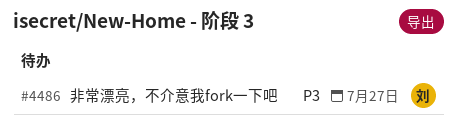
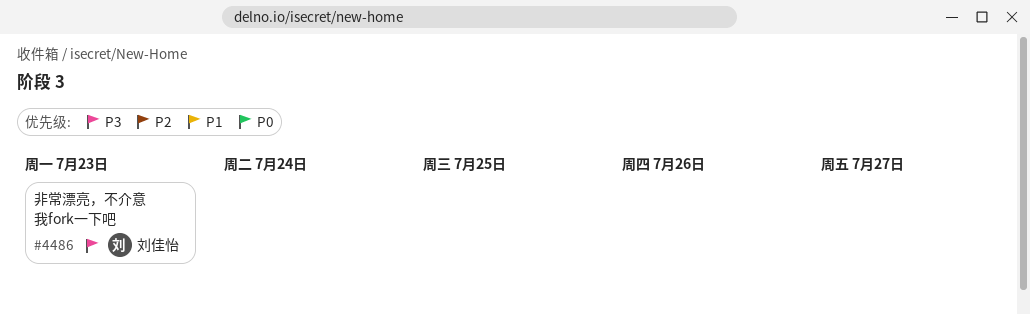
#4486, due: Jul 27 -> Jul 23

